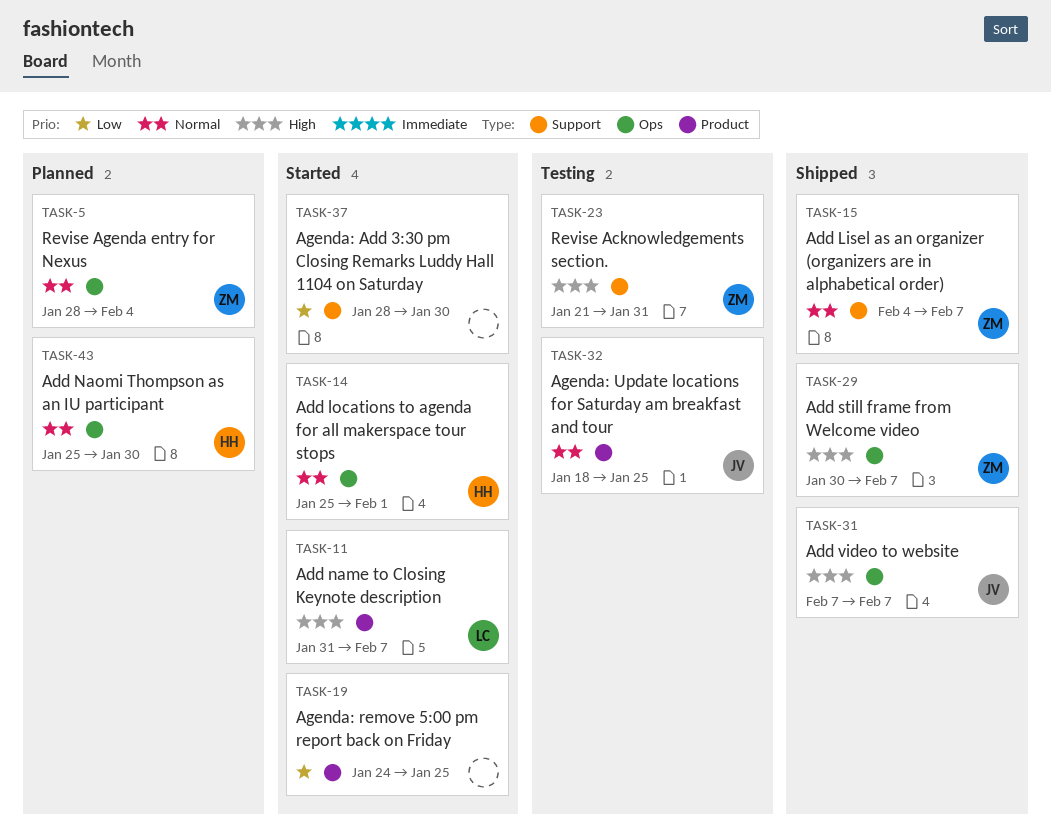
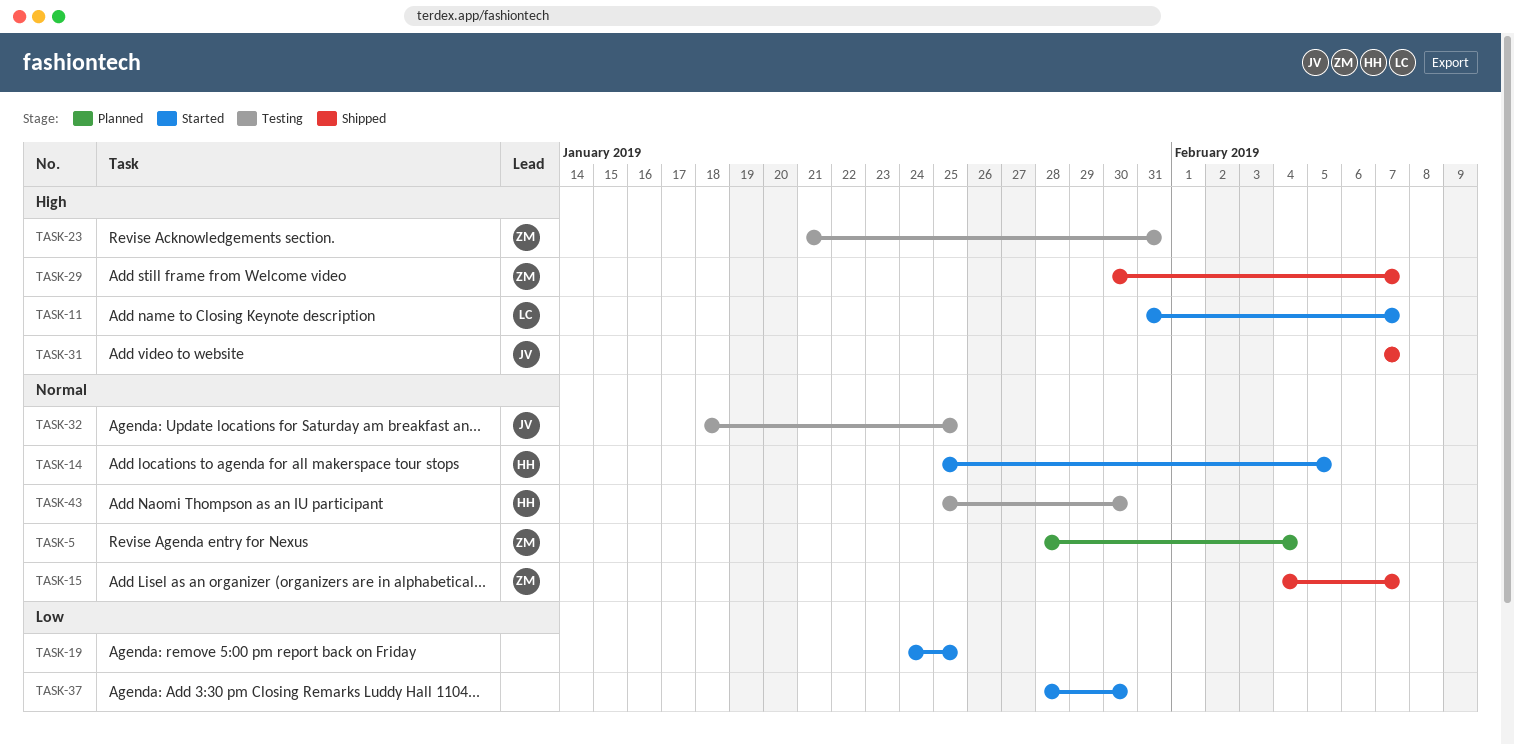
TASK-14, due: Feb 1 -> Feb 5
TASK-43, status: Planned -> Testing

